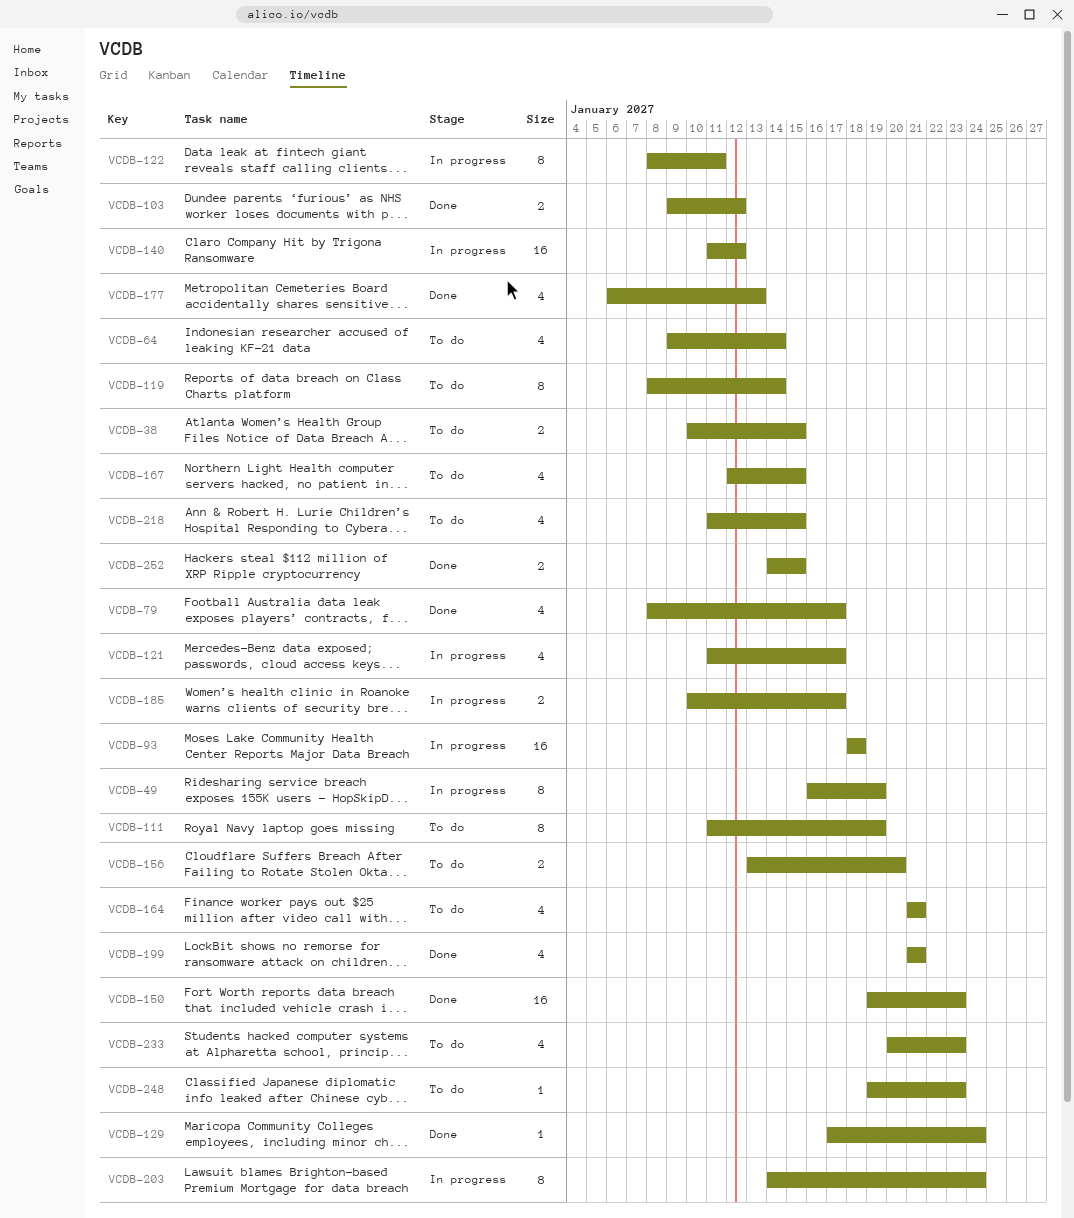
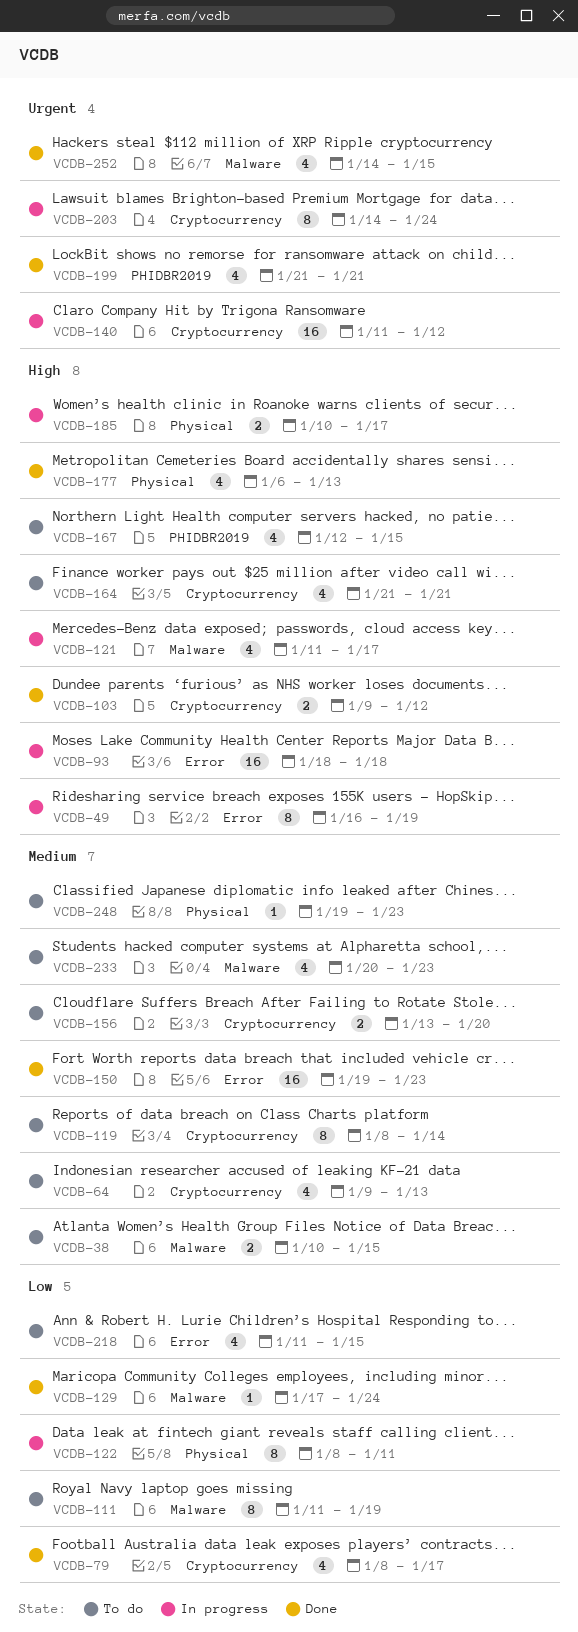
VCDB-64, due: Jan 14 -> Jan 13
VCDB-252, estimate: 2 -> 4

